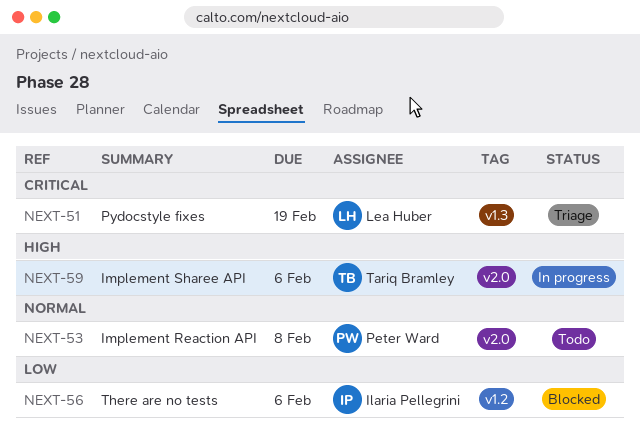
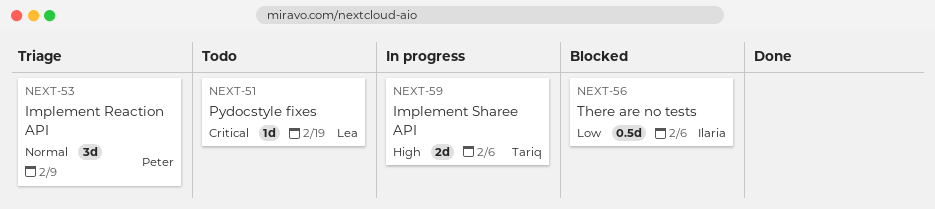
NEXT-51, status: Triage -> Todo
NEXT-53, status: Todo -> Triage
NEXT-53, due: Feb 8 -> Feb 9

